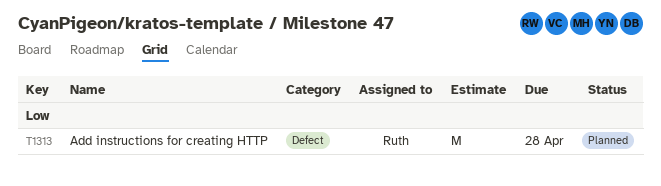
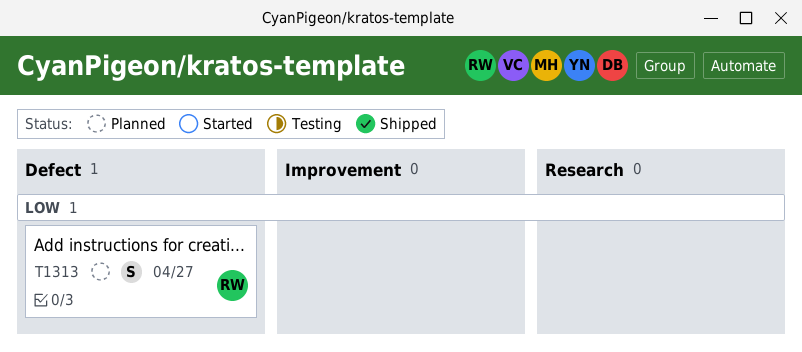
T1313, estimate: M -> S
T1313, due: Apr 28 -> Apr 27

